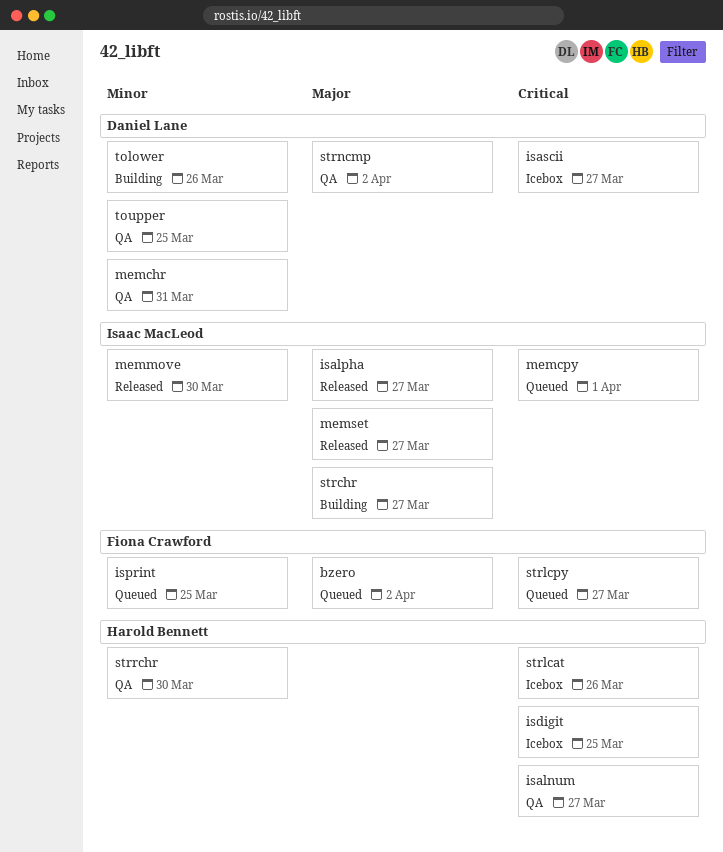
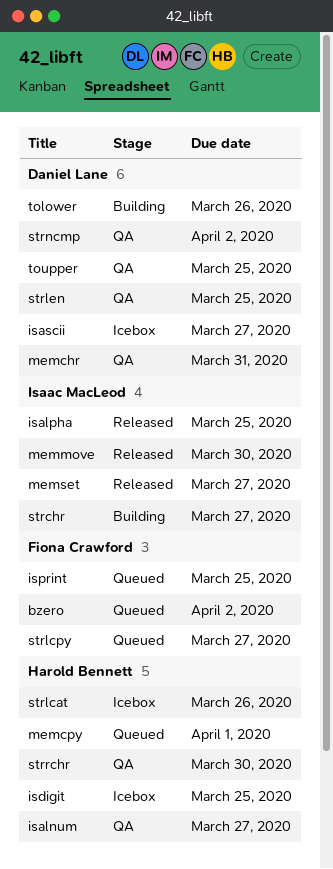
isalpha, due: Mar 27 -> Mar 25
memcpy, owner: Isaac MacLeod -> Harold Bennett
strlen: none -> present

